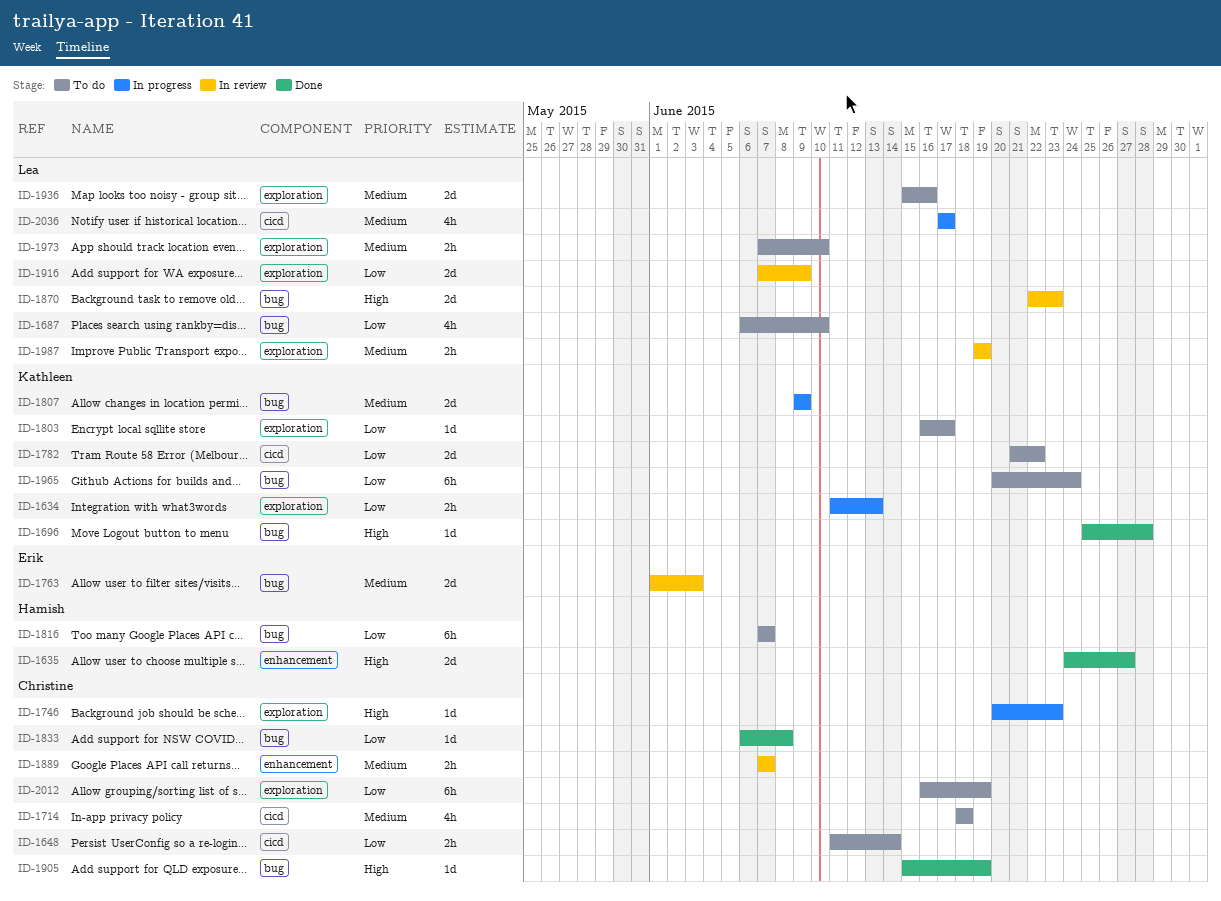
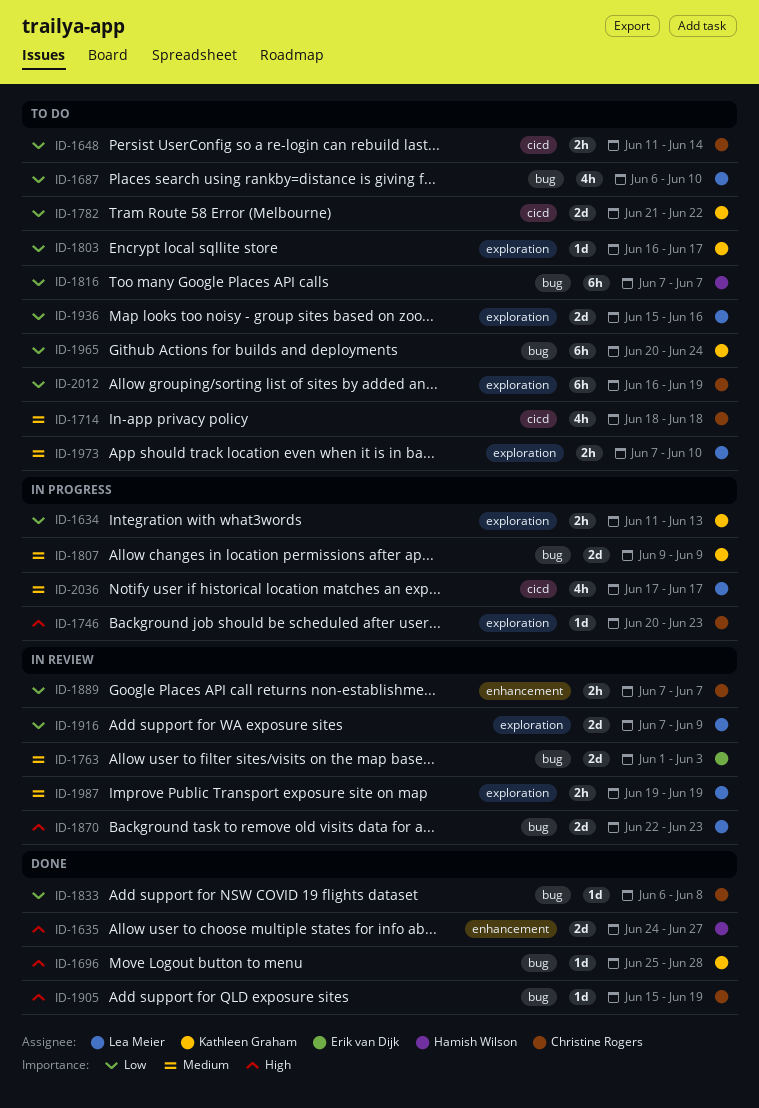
ID-1889, priority: Medium -> Low
ID-1936, priority: Medium -> Low

